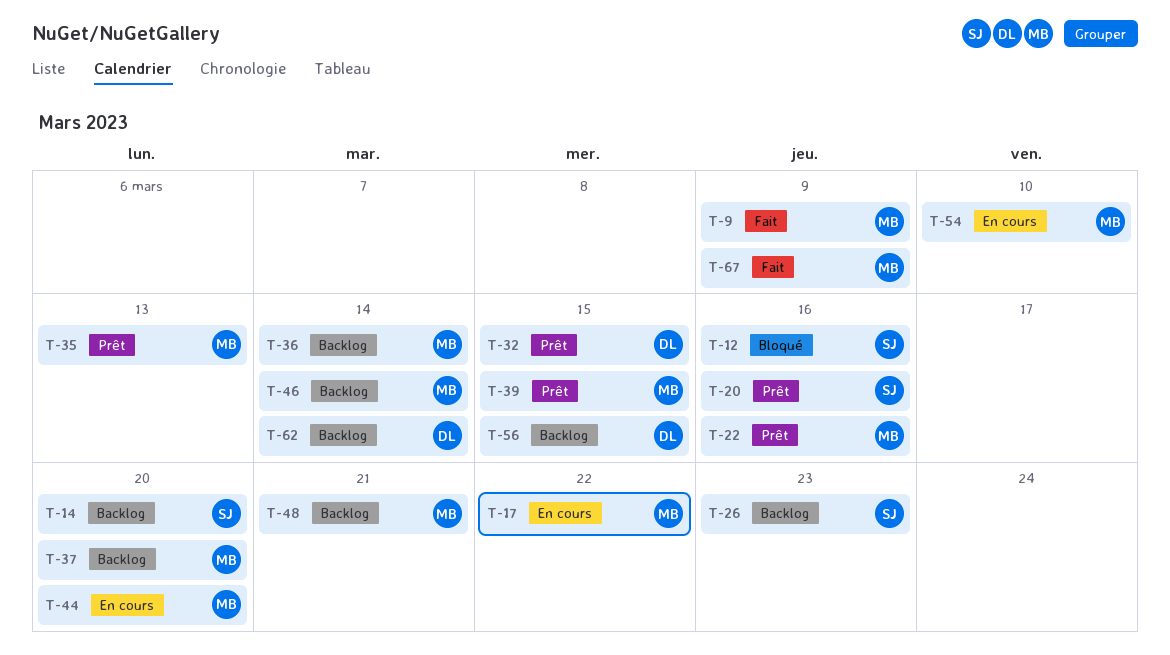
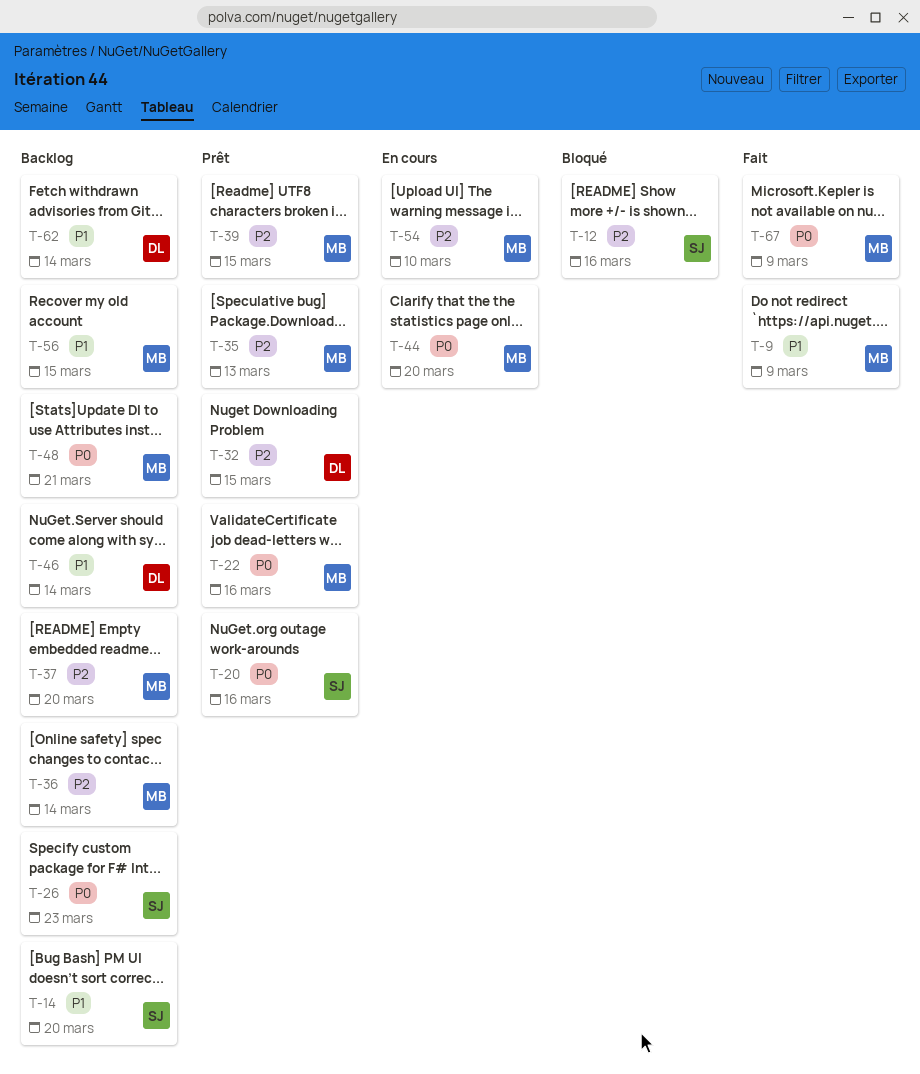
T-17: present -> none
T-46, owner: MB -> DL
T-56, owner: DL -> MB

